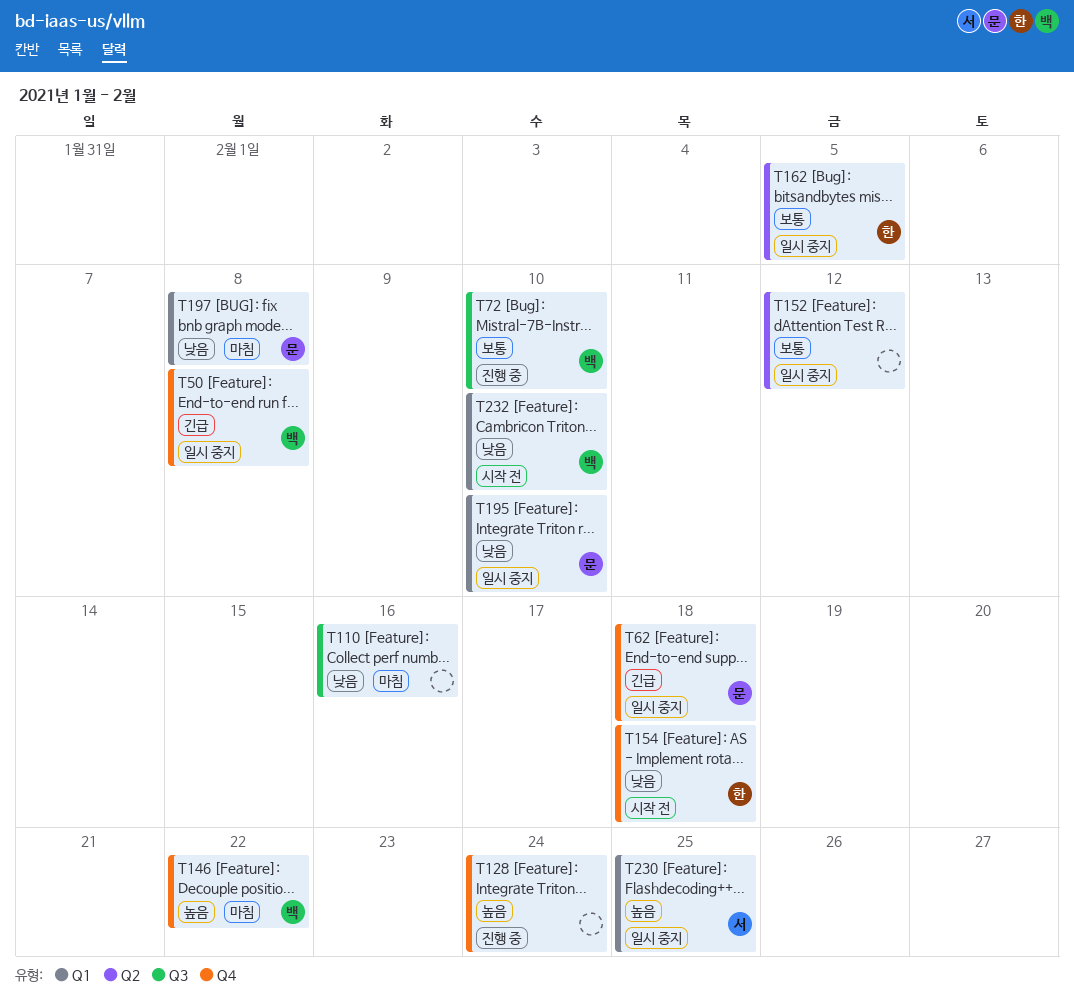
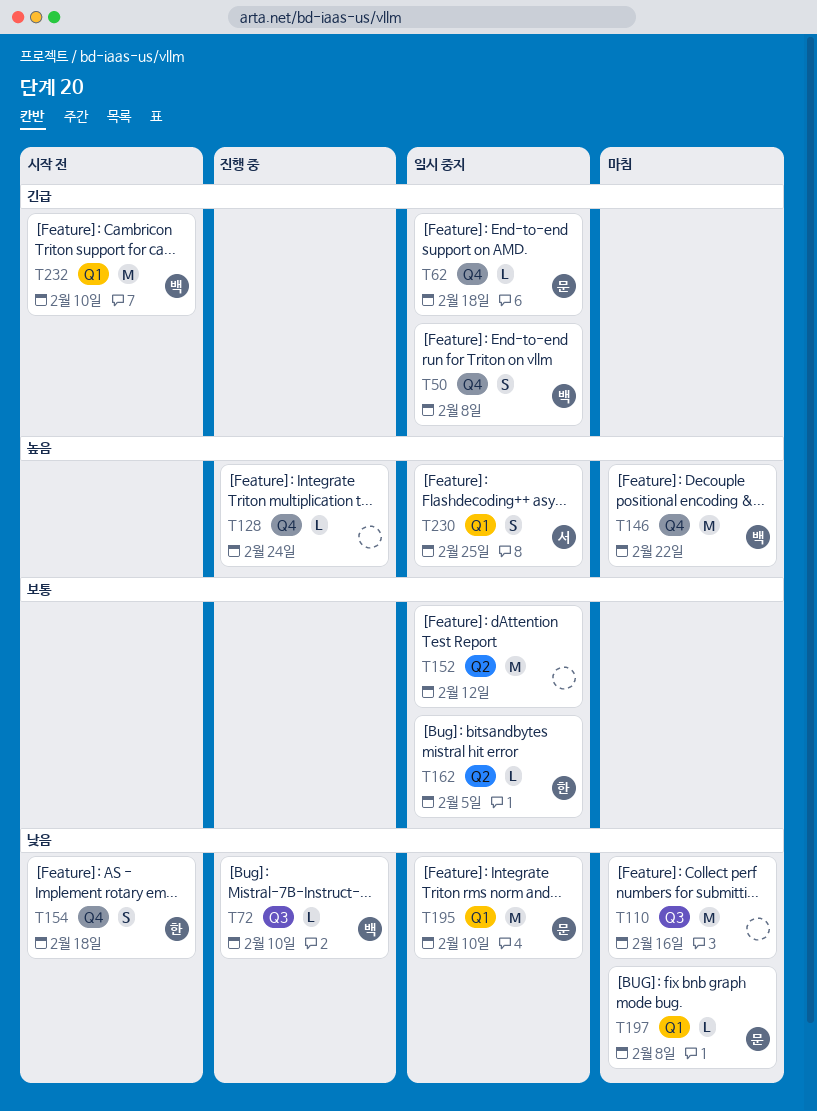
T72, priority: 보통 -> 낮음
T232, priority: 낮음 -> 긴급

